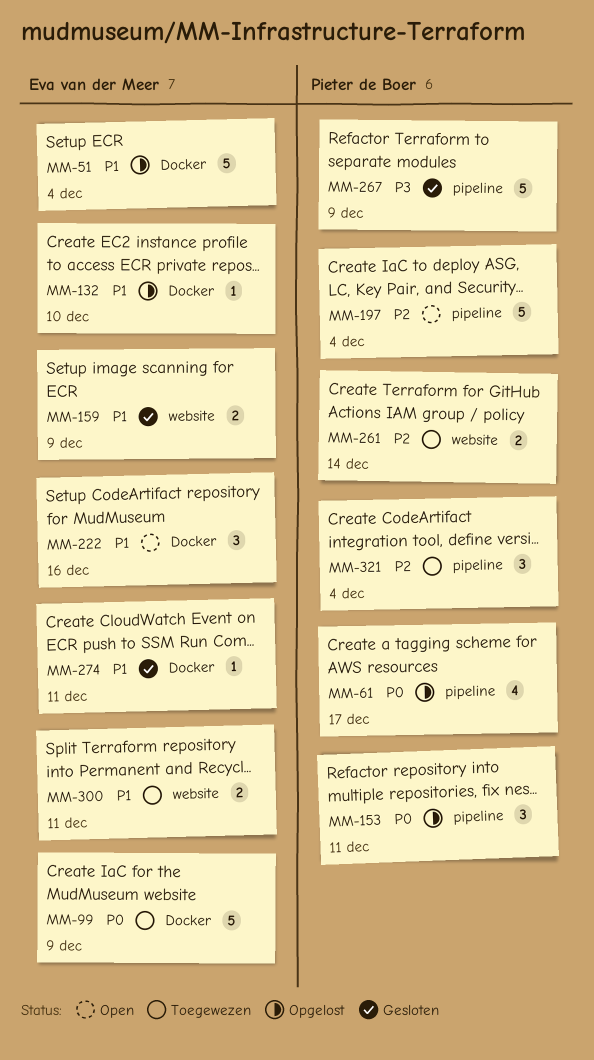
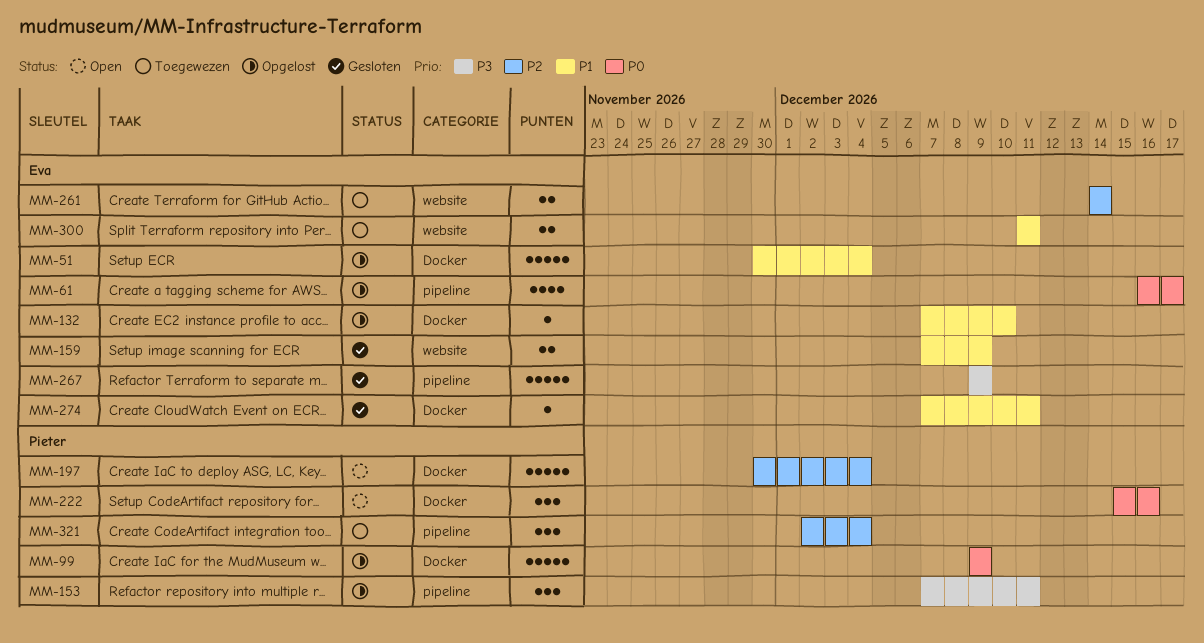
MM-61, owner: Pieter de Boer -> Eva van der Meer
MM-99, status: Toegewezen -> Opgelost
MM-99, owner: Eva van der Meer -> Pieter de Boer
MM-153, priority: P0 -> P3
MM-197, label: pipeline -> Docker
MM-222, owner: Eva van der Meer -> Pieter de Boer
MM-222, priority: P1 -> P0
MM-261, owner: Pieter de Boer -> Eva van der Meer
MM-267, owner: Pieter de Boer -> Eva van der Meer

